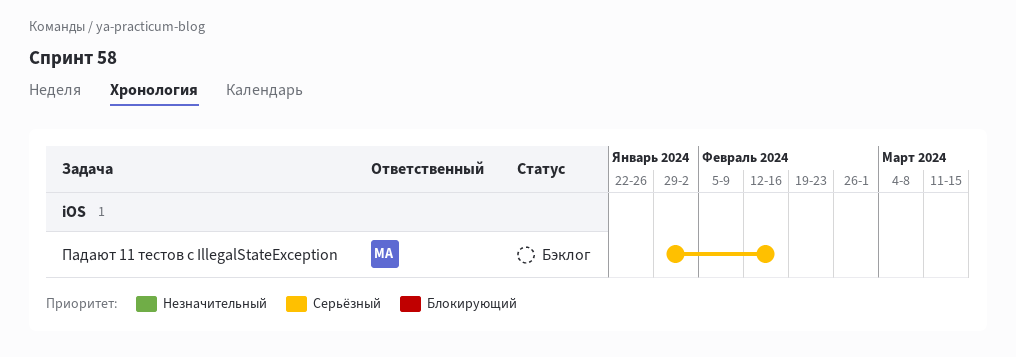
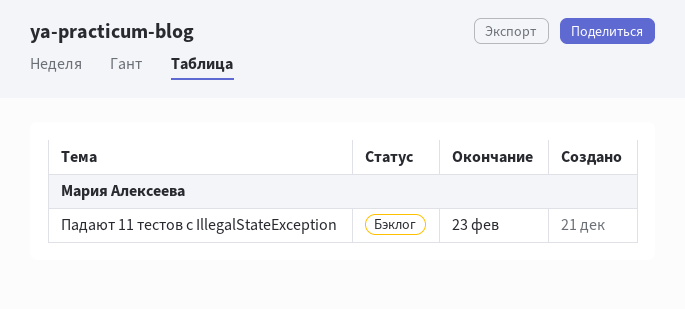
Падают 11 тестов с IllegalStateException, due: Feb 16 -> Feb 23

